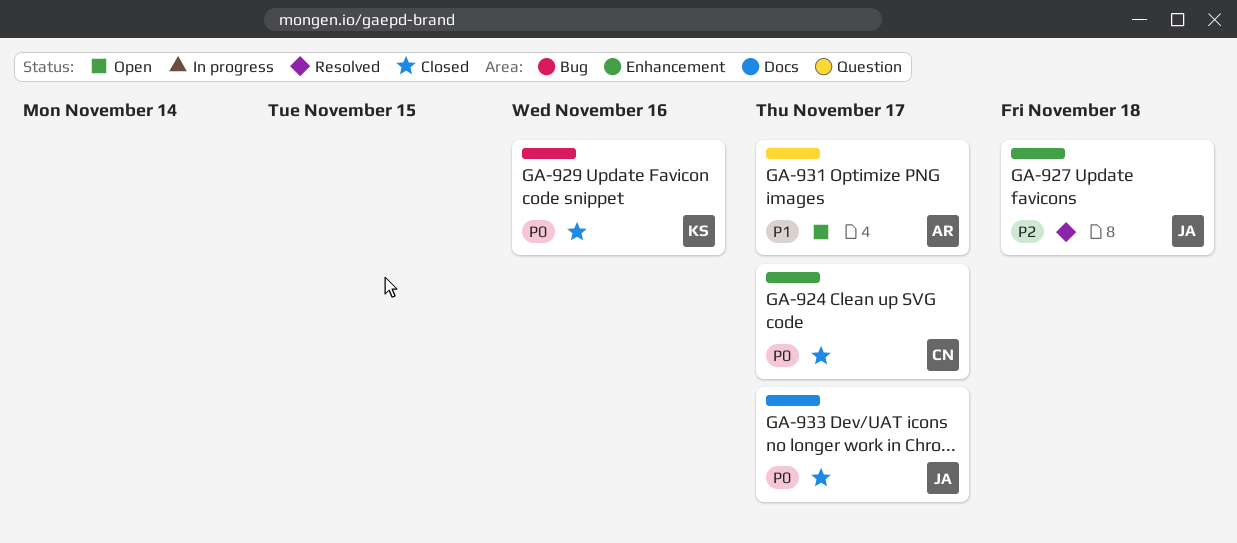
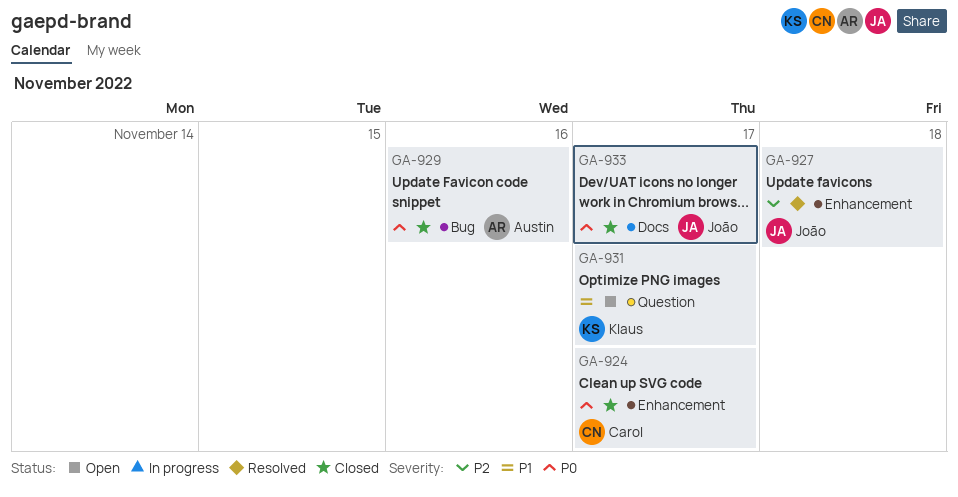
GA-929, owner: Klaus -> Austin
GA-931, owner: Austin -> Klaus

